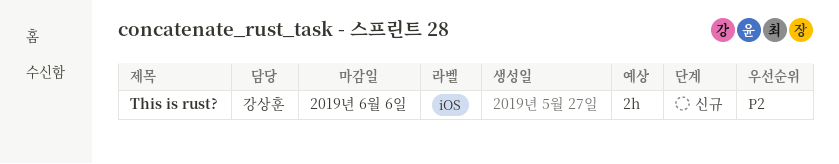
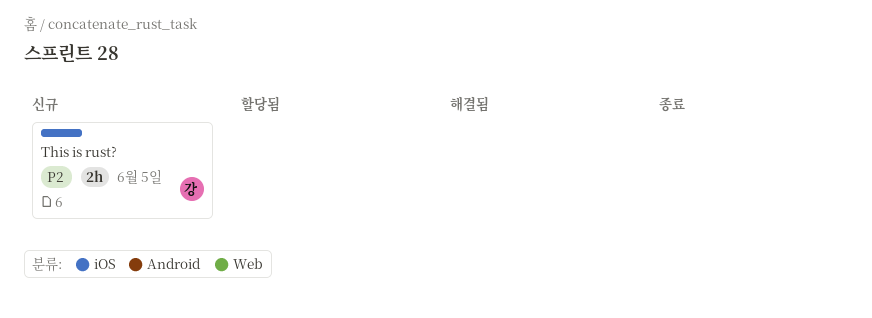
This is rust?, due: Jun 6 -> Jun 5

